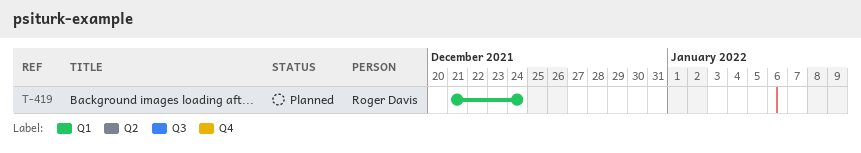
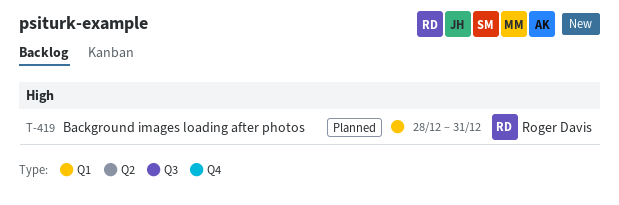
T-419, start: Dec 21 -> Dec 28
T-419, due: Dec 24 -> Dec 31

